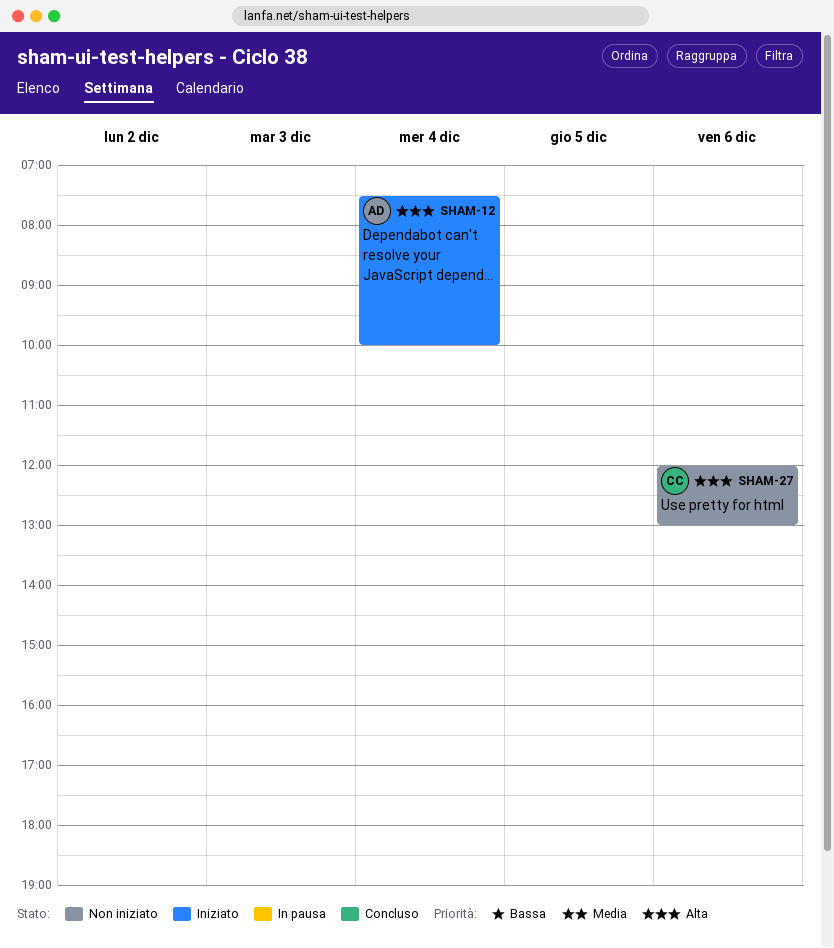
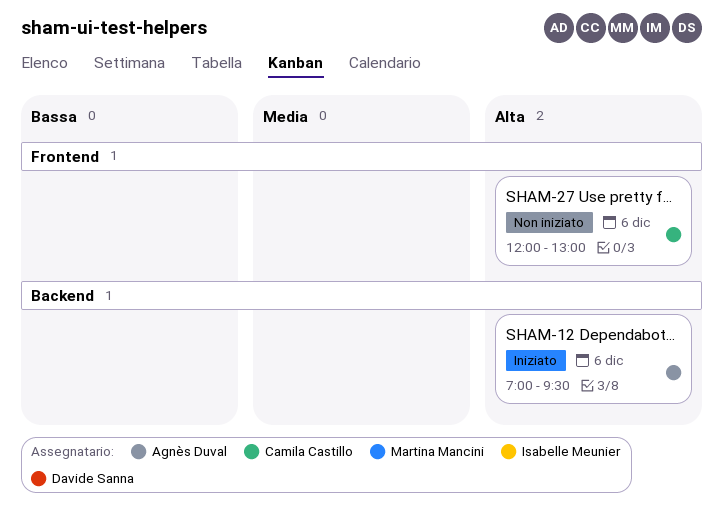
SHAM-12, day: Dec 4 -> Dec 6
SHAM-12, begins: 07:30 -> 07:00
SHAM-12, ends: 10:00 -> 09:30

